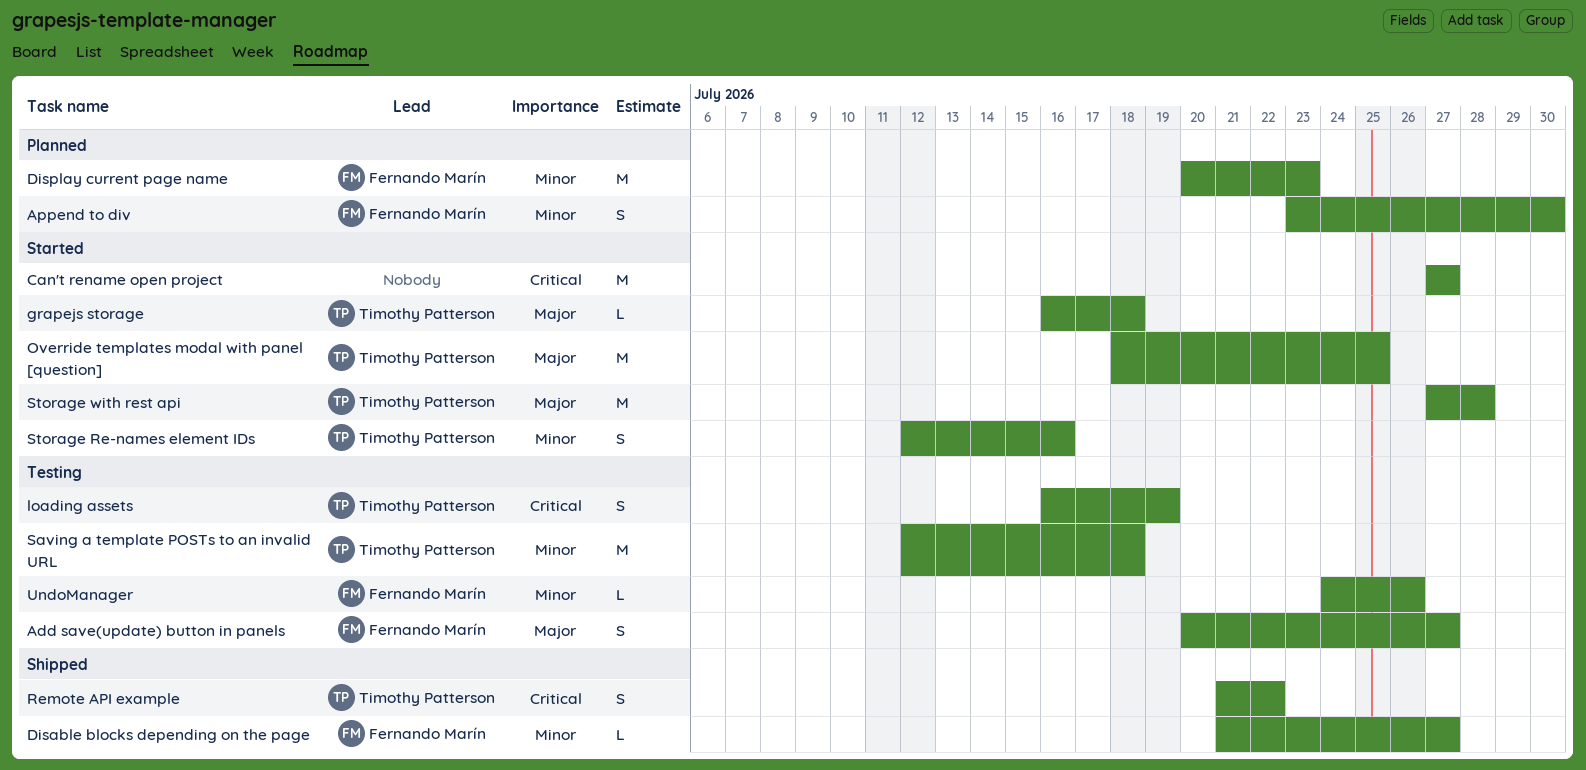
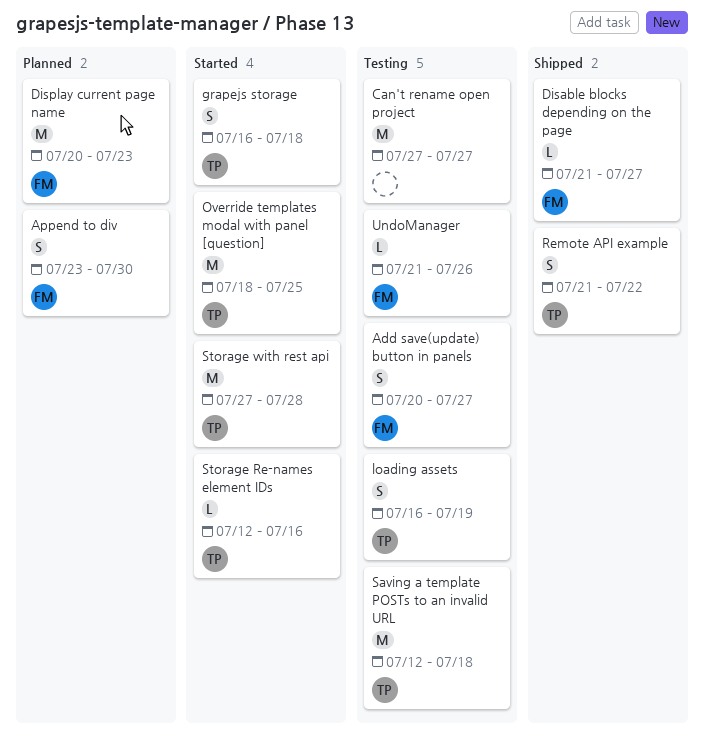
Can't rename open project, status: Started -> Testing
grapejs storage, estimate: L -> S
Storage Re-names element IDs, estimate: S -> L
UndoManager, start: Jul 24 -> Jul 21

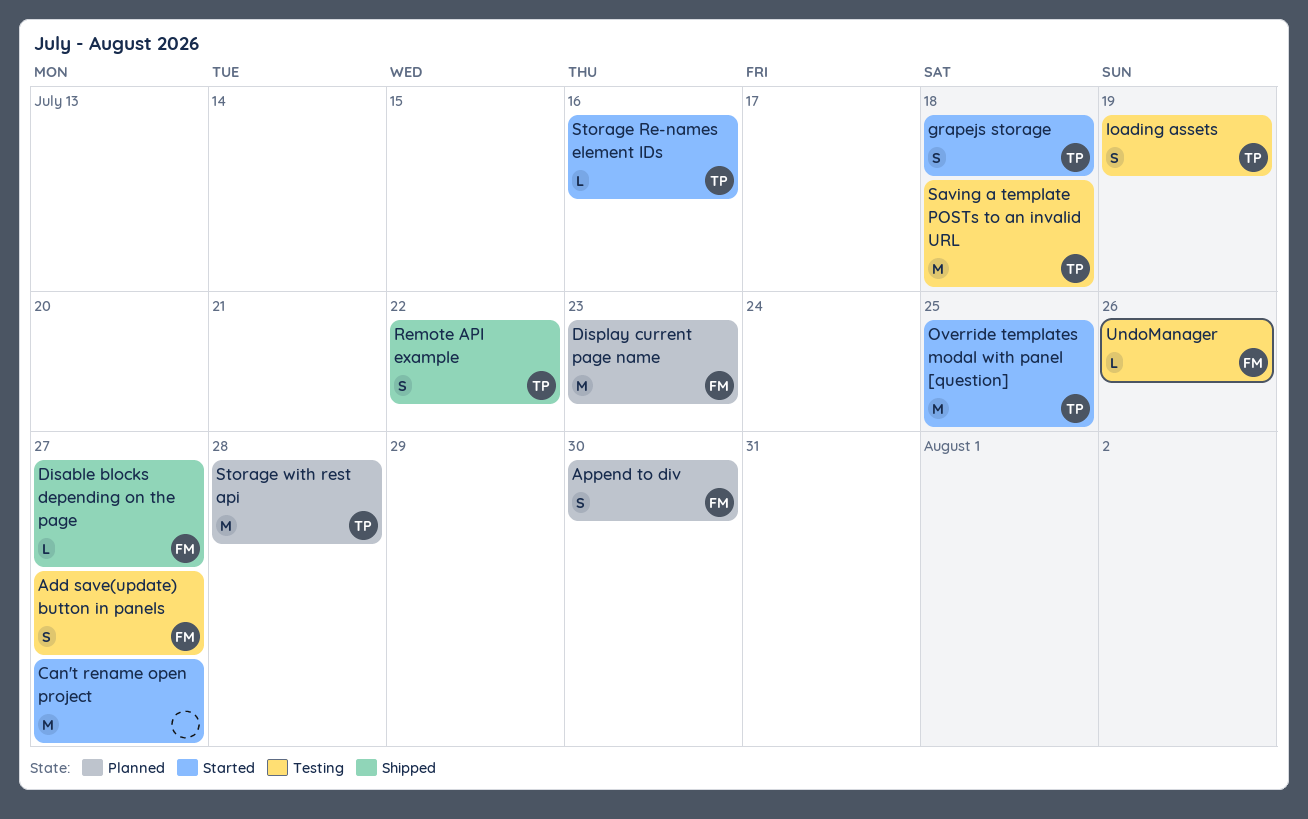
Can't rename open project, status: Testing -> Started
Storage with rest api, status: Started -> Planned

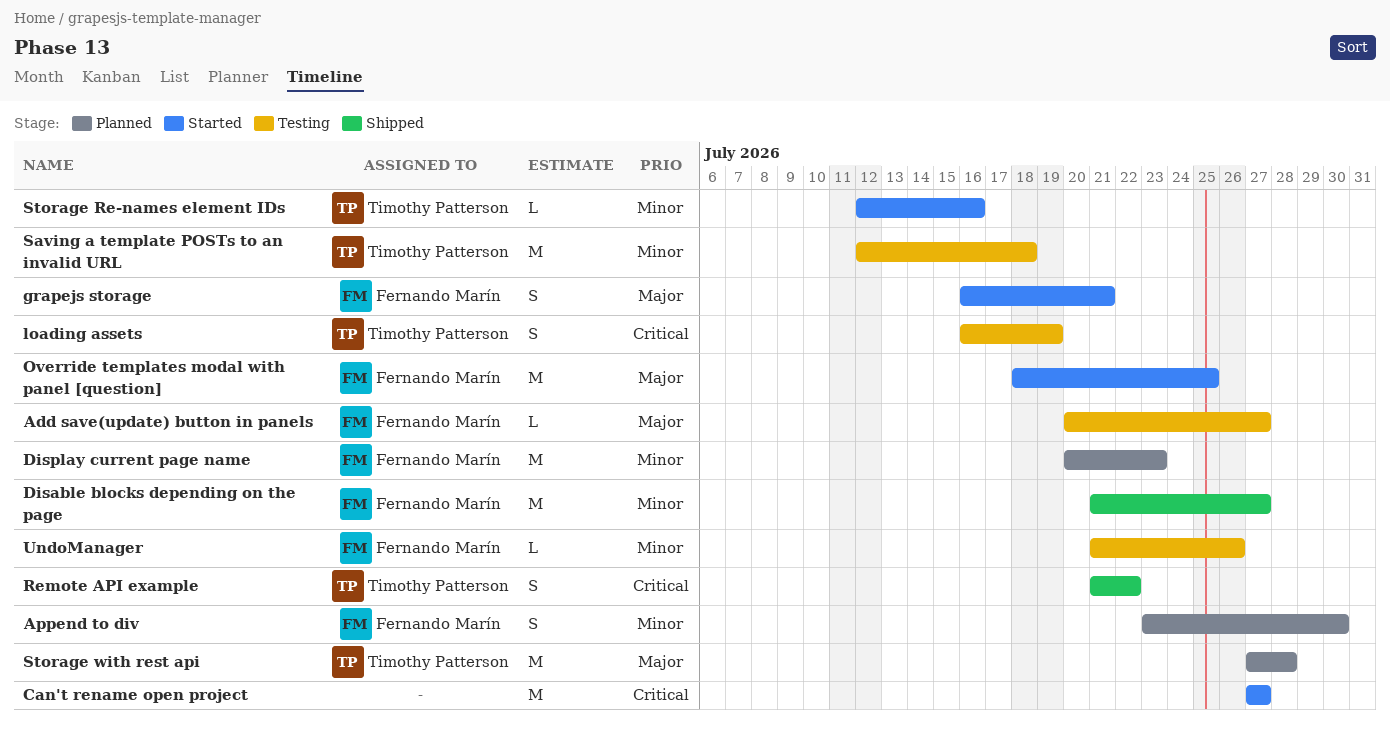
Add save(update) button in panels, estimate: S -> L
Disable blocks depending on the page, estimate: L -> M
grapejs storage, owner: Timothy Patterson -> Fernando Marín
grapejs storage, due: Jul 18 -> Jul 21
Override templates modal with panel [question], owner: Timothy Patterson -> Fernando Marín

